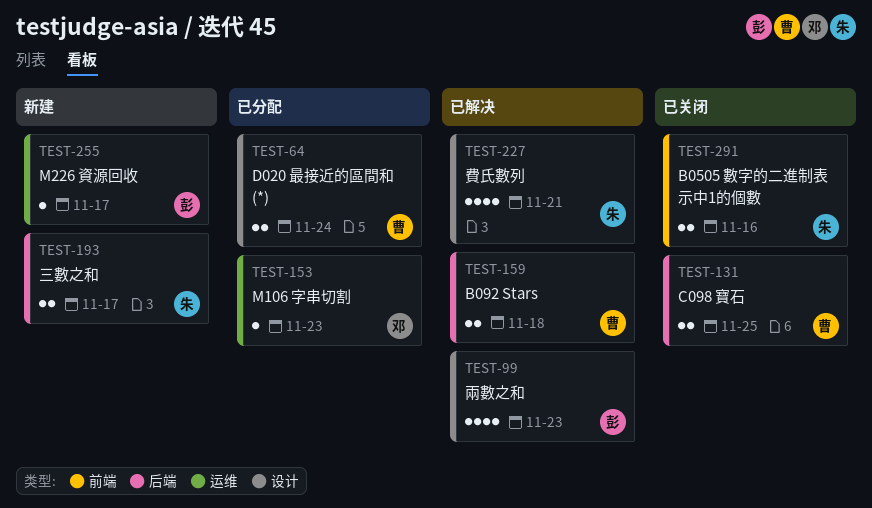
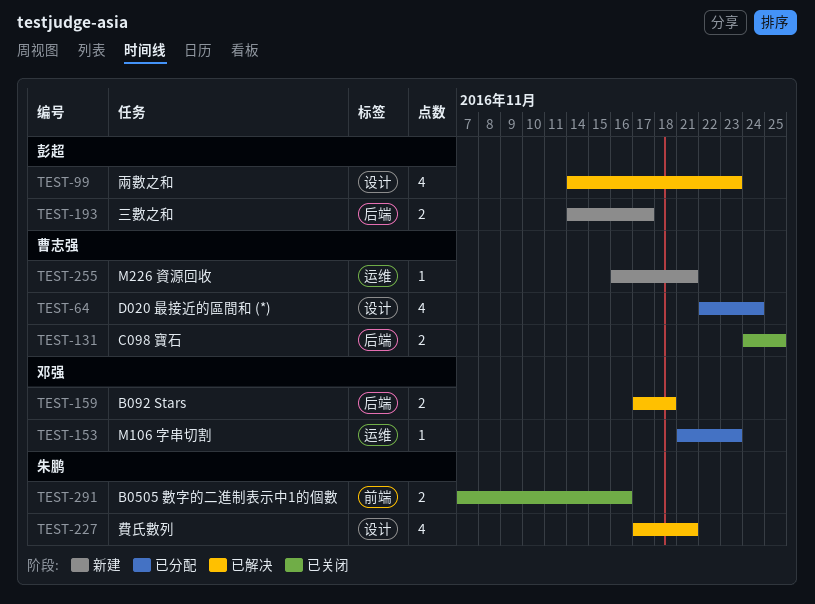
TEST-64, estimate: 2 -> 4
TEST-159, owner: 曹志强 -> 邓强
TEST-193, owner: 朱鹏 -> 彭超
TEST-255, owner: 彭超 -> 曹志强
TEST-255, due: Nov 17 -> Nov 21

